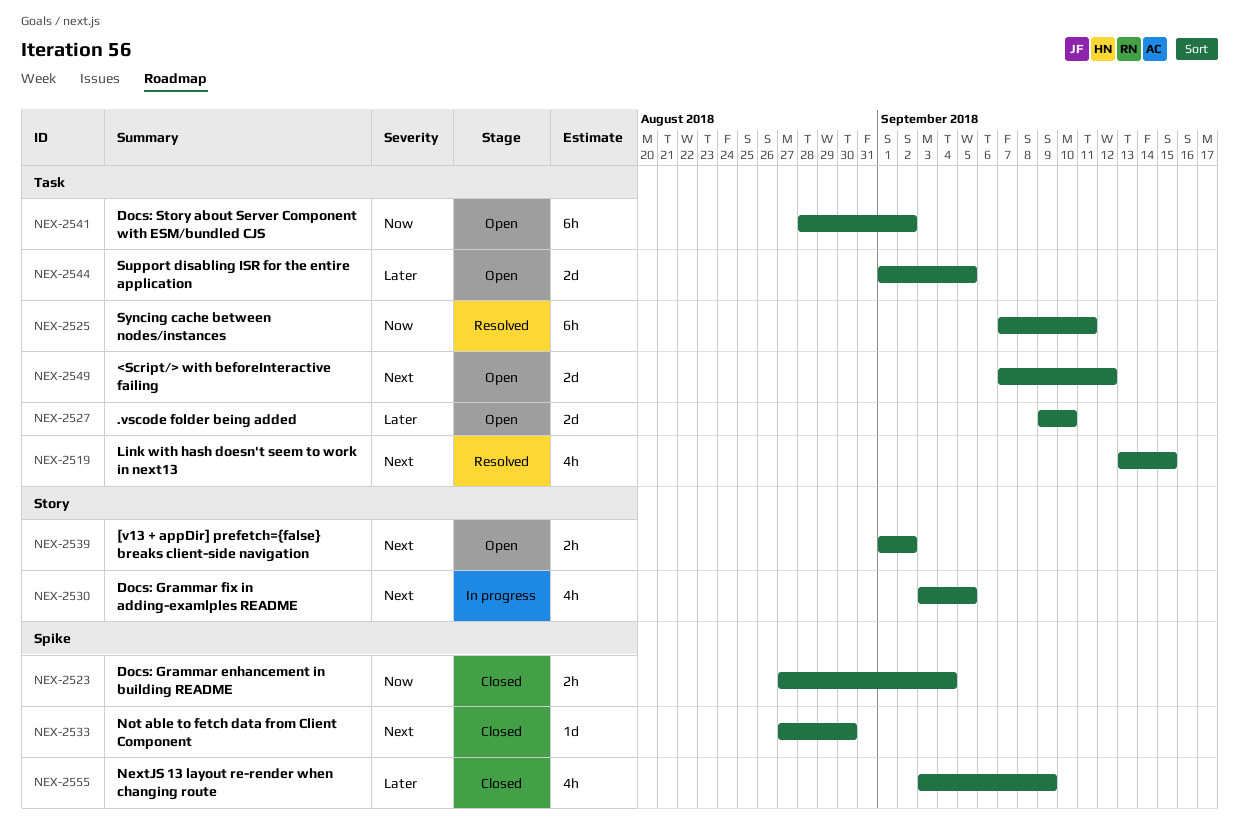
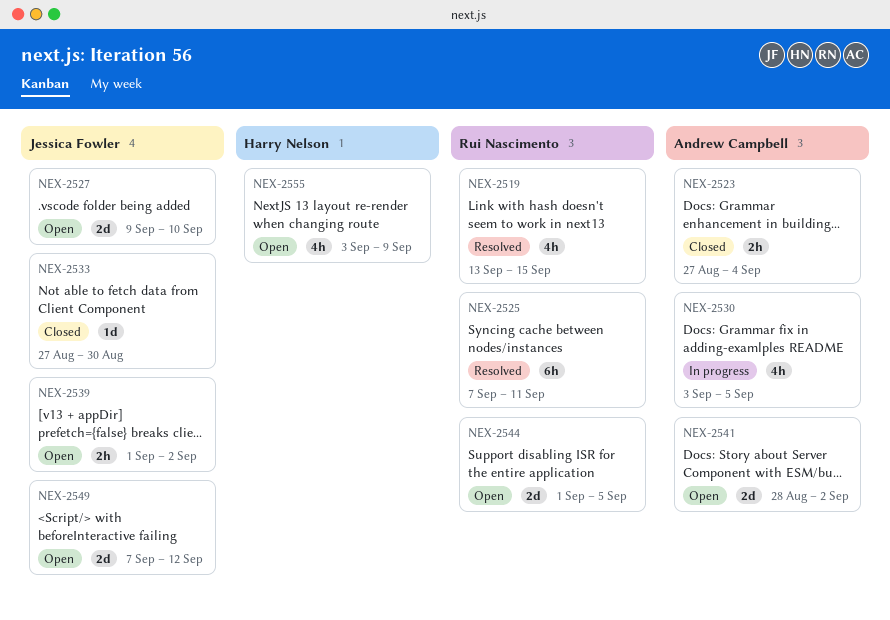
NEX-2541, estimate: 6h -> 2d
NEX-2555, status: Closed -> Open

